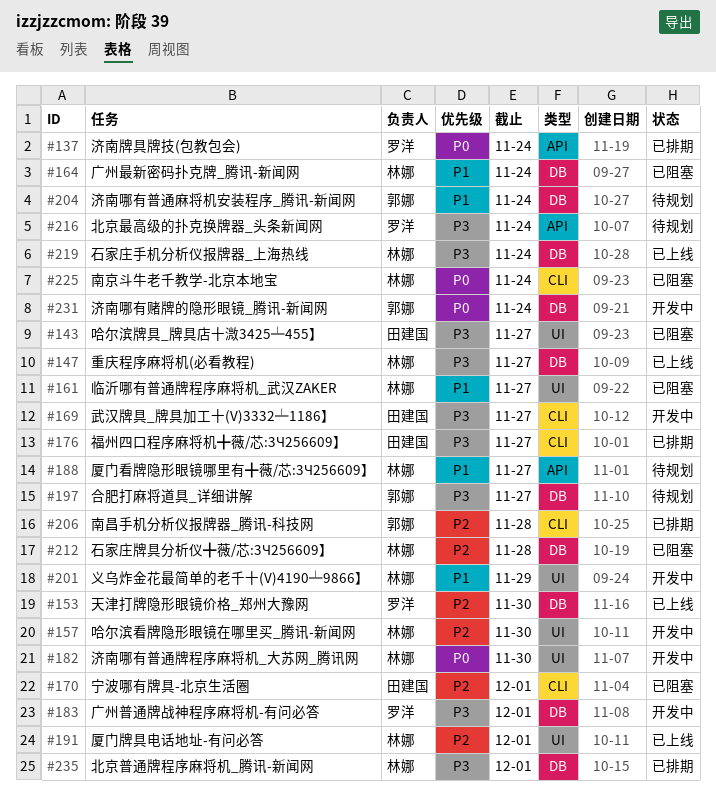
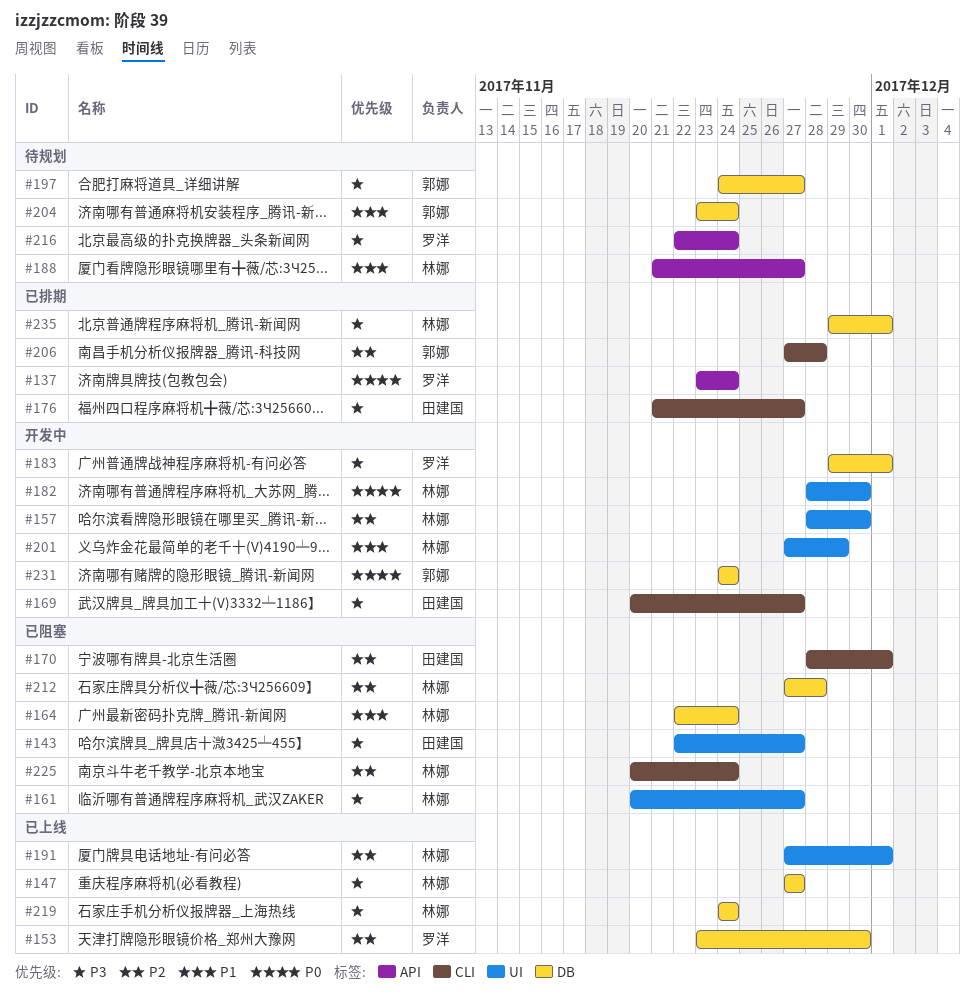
#161, priority: P1 -> P3
#225, priority: P0 -> P2

